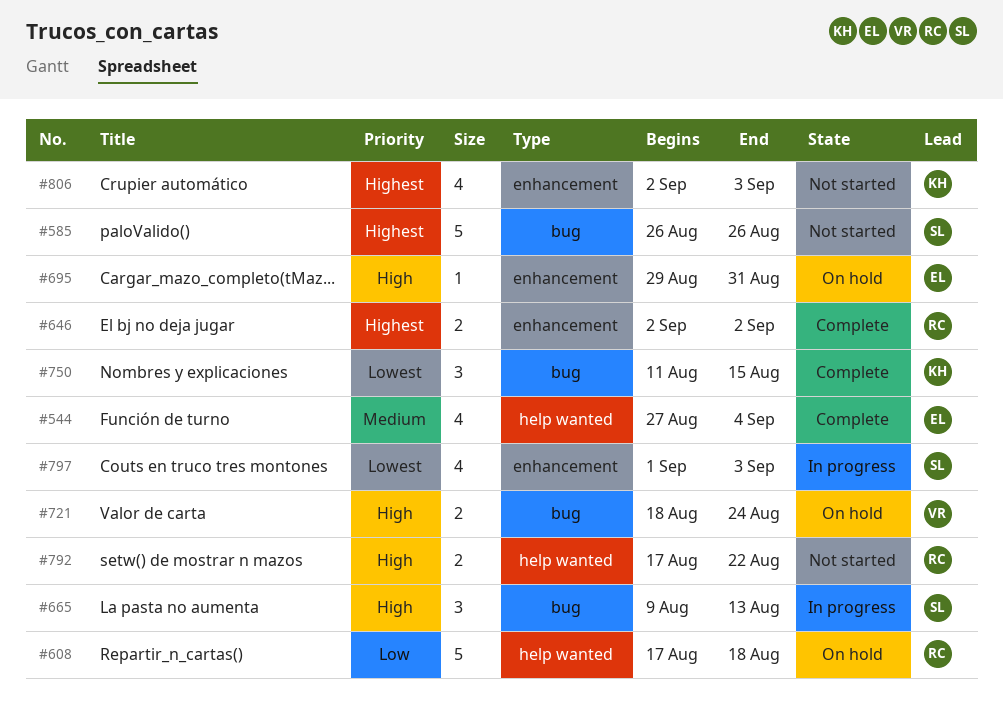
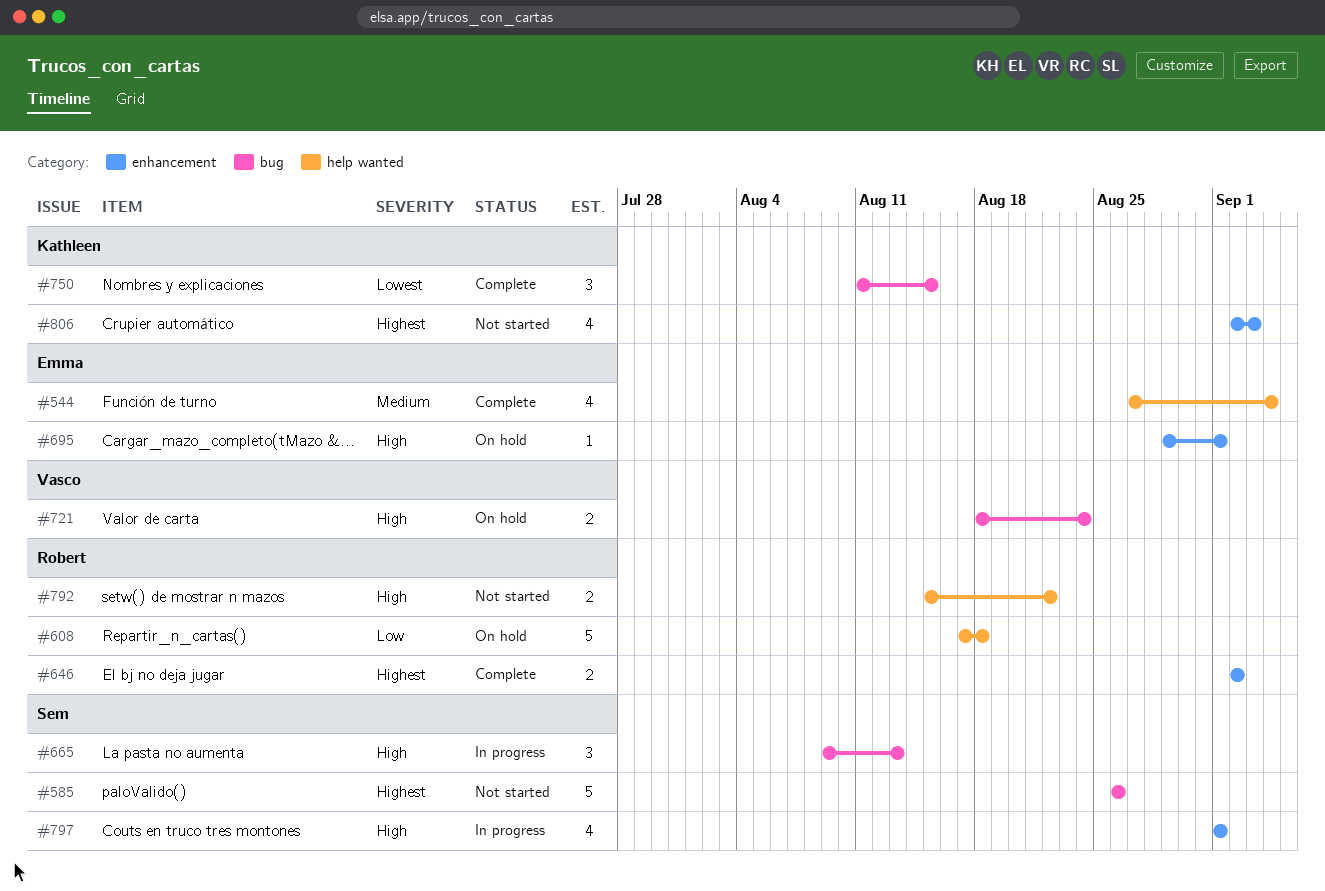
#695, due: Aug 31 -> Sep 1
#792, start: Aug 17 -> Aug 15
#797, priority: Lowest -> High
#797, due: Sep 3 -> Sep 1

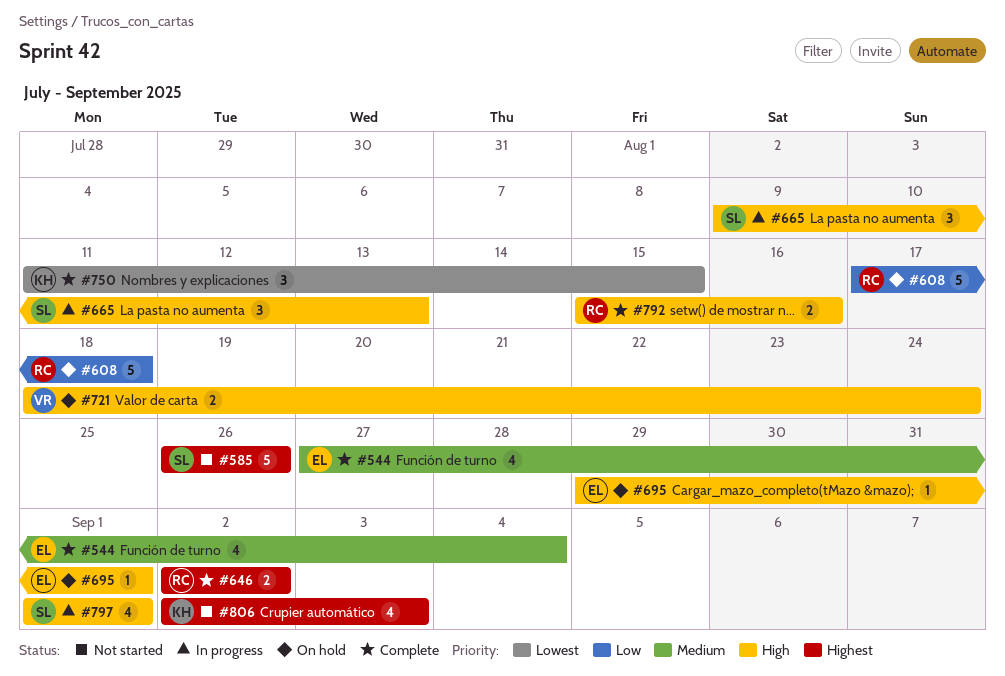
#792, status: Not started -> Complete
#792, due: Aug 22 -> Aug 16

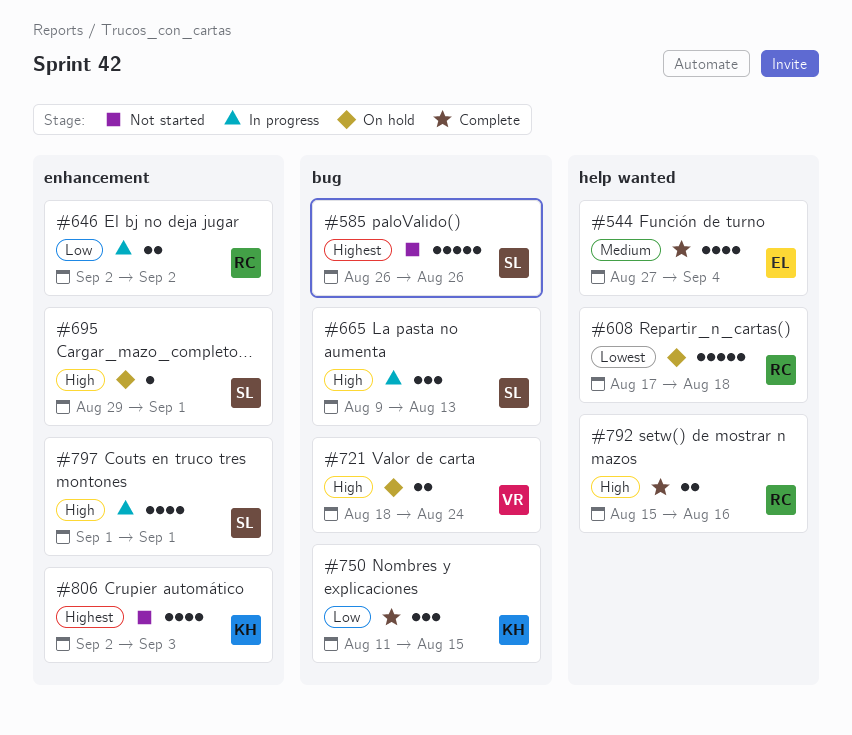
#608, priority: Low -> Lowest
#646, status: Complete -> In progress
#646, priority: Highest -> Low
#695, owner: EL -> SL
#750, priority: Lowest -> Low

